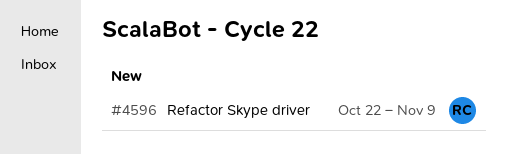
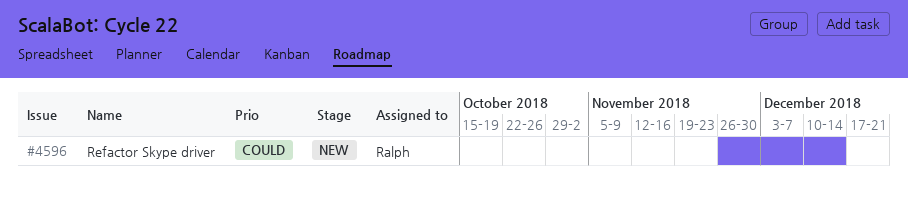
#4596, start: Oct 22 -> Nov 26
#4596, due: Nov 9 -> Dec 14

